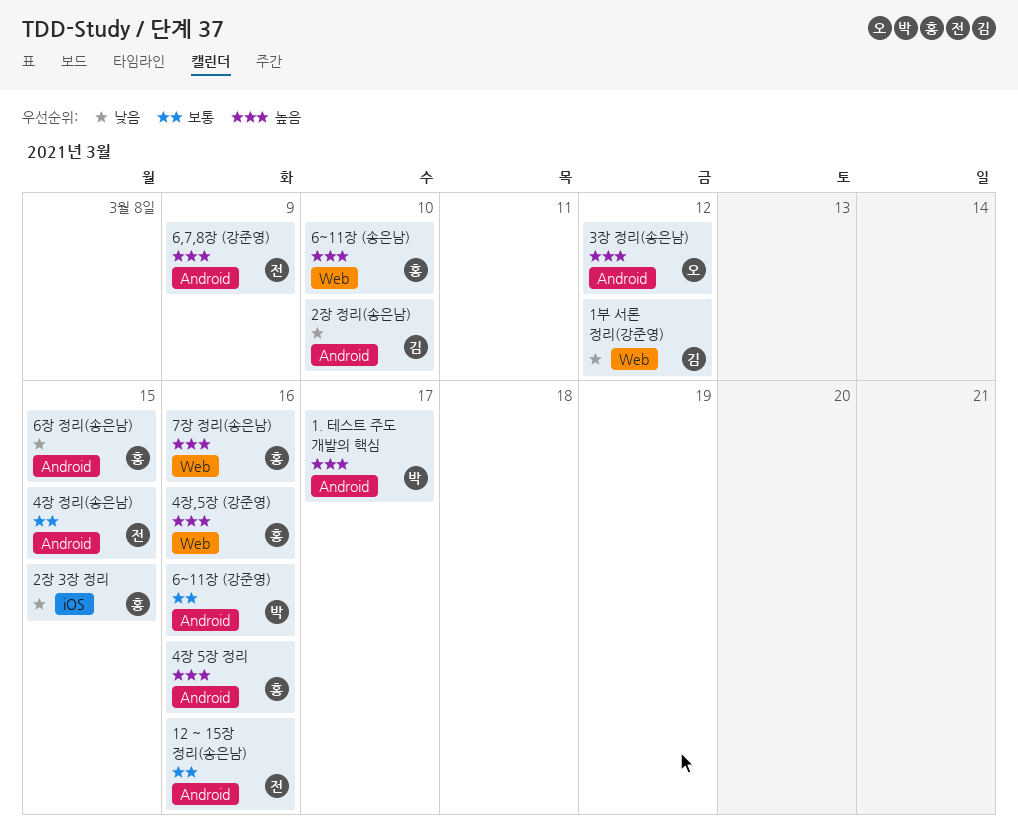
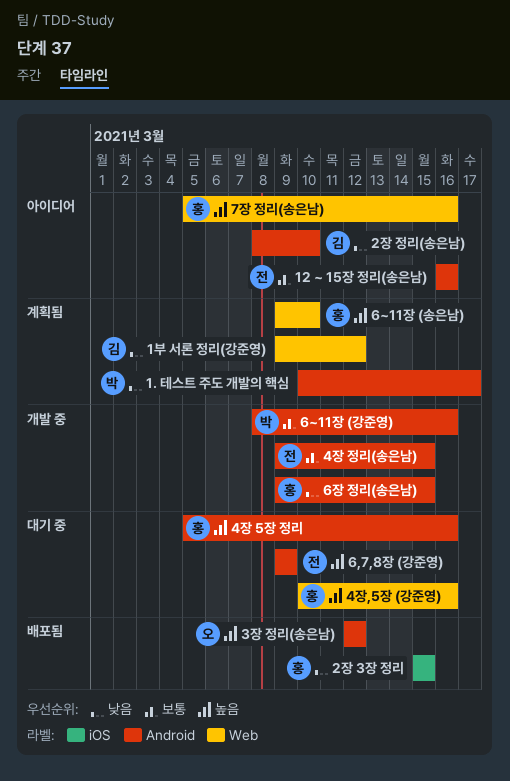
1. 테스트 주도 개발의 핵심, priority: 높음 -> 낮음

